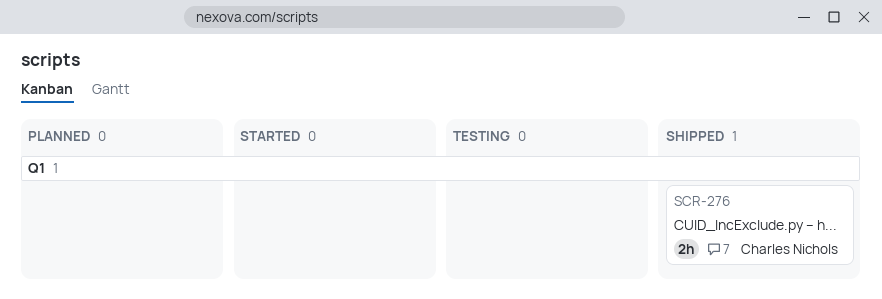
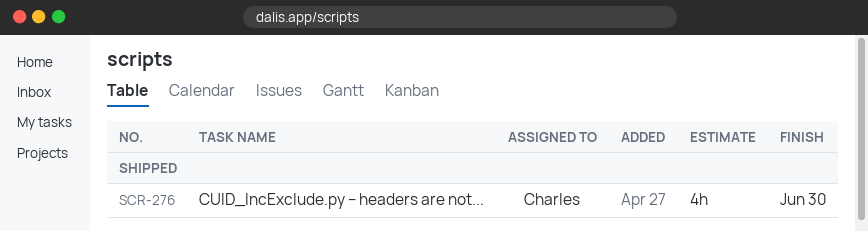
SCR-276, estimate: 2h -> 4h

